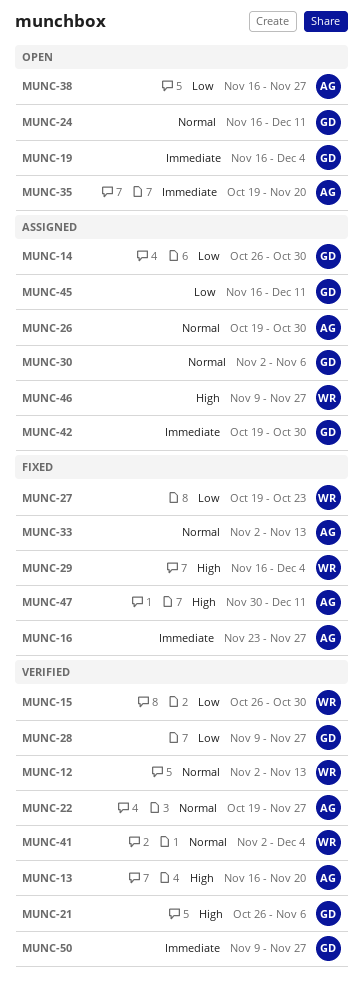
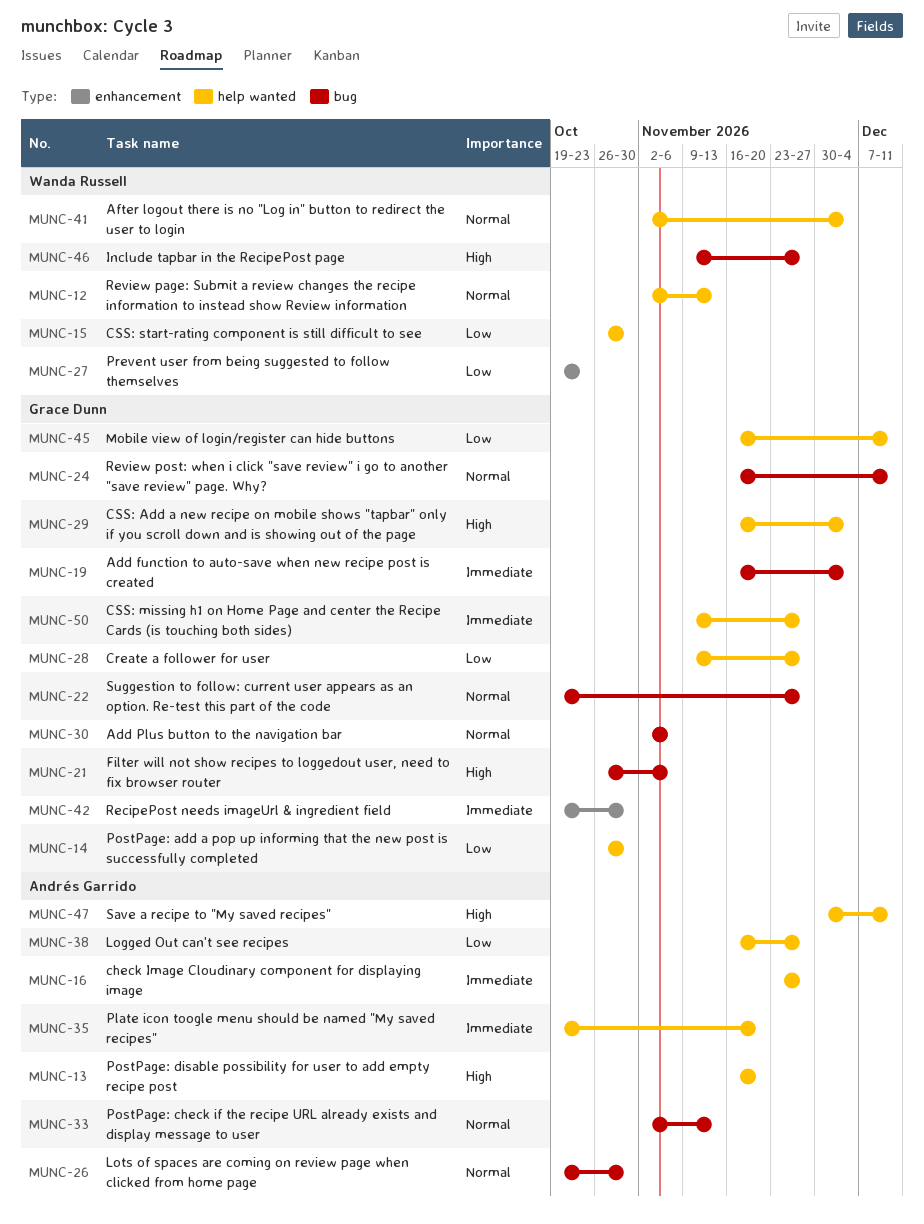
MUNC-22, owner: Andrés Garrido -> Grace Dunn
MUNC-29, owner: Wanda Russell -> Grace Dunn

